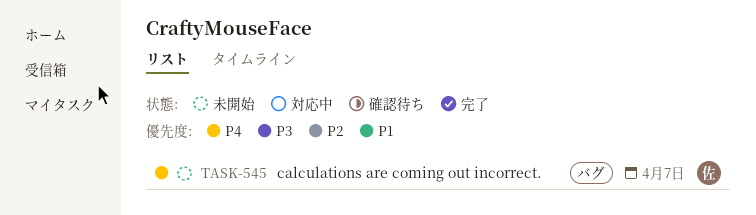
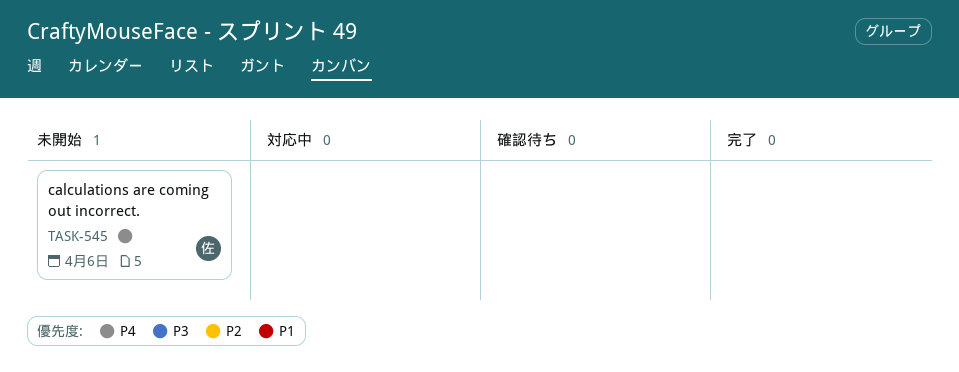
TASK-545, due: Apr 7 -> Apr 6

